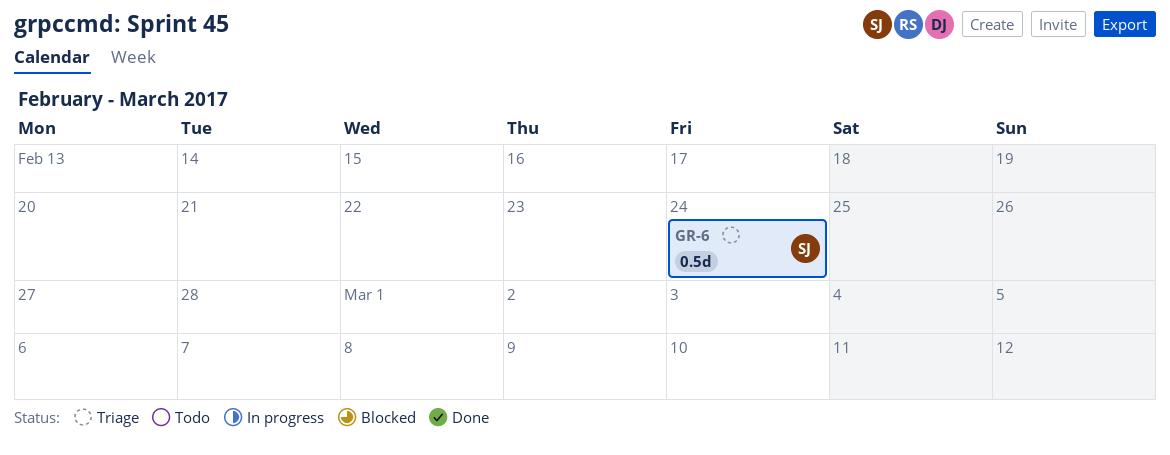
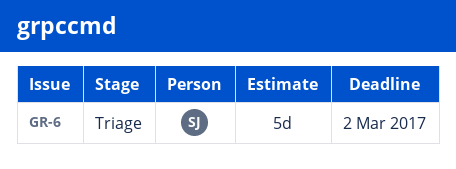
GR-6, estimate: 0.5d -> 5d
GR-6, due: Feb 24 -> Mar 2

